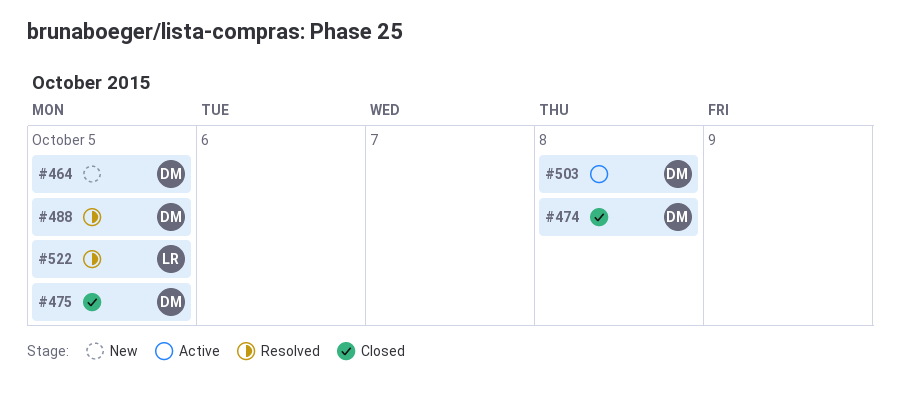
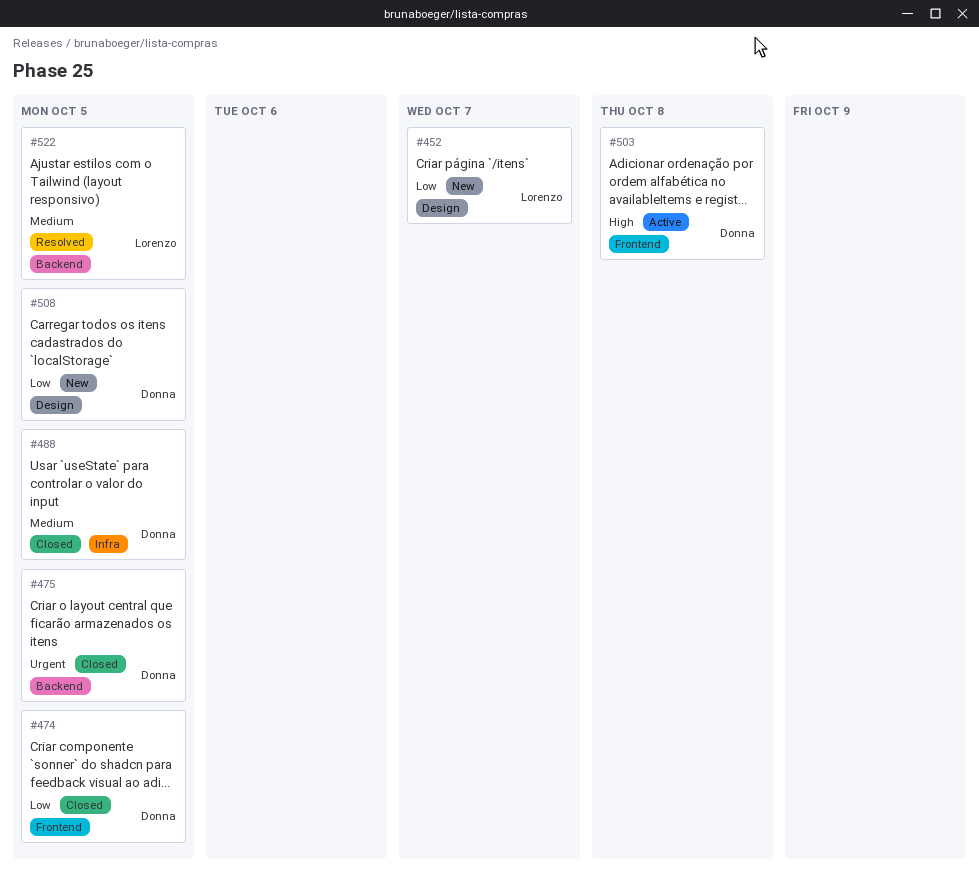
#452: none -> present
#464: present -> none
#474, due: Oct 8 -> Oct 5
#488, status: Resolved -> Closed
#508: none -> present

